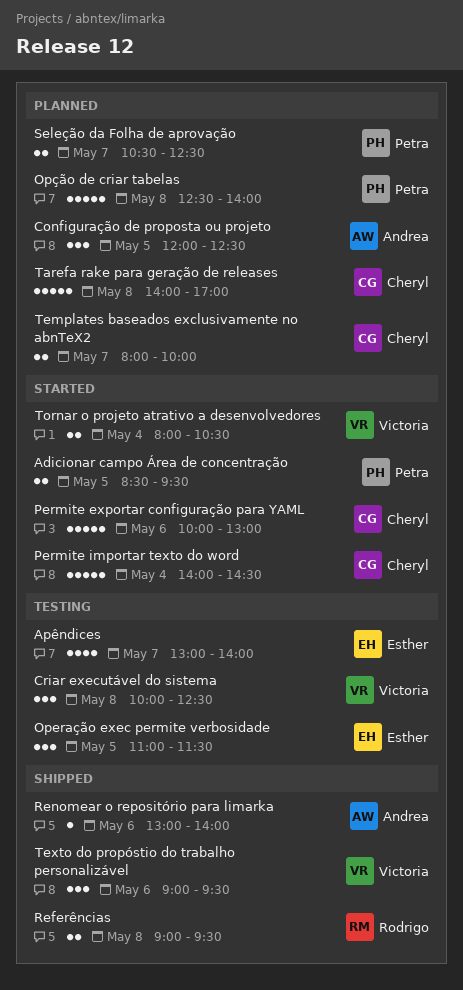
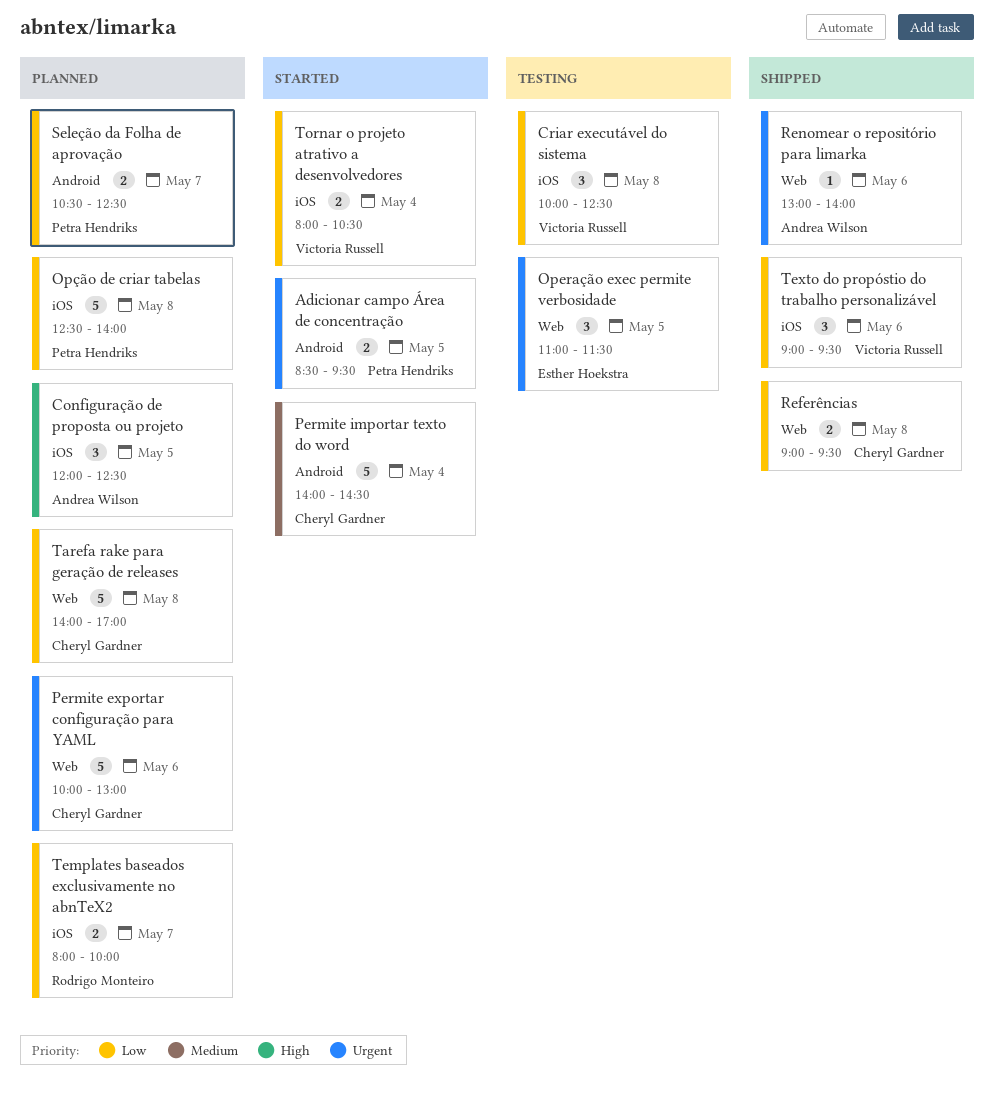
Apêndices: present -> none
Permite exportar configuração para YAML, status: Started -> Planned
Referências, owner: Rodrigo Monteiro -> Cheryl Gardner
Templates baseados exclusivamente no abnTeX2, owner: Cheryl Gardner -> Rodrigo Monteiro

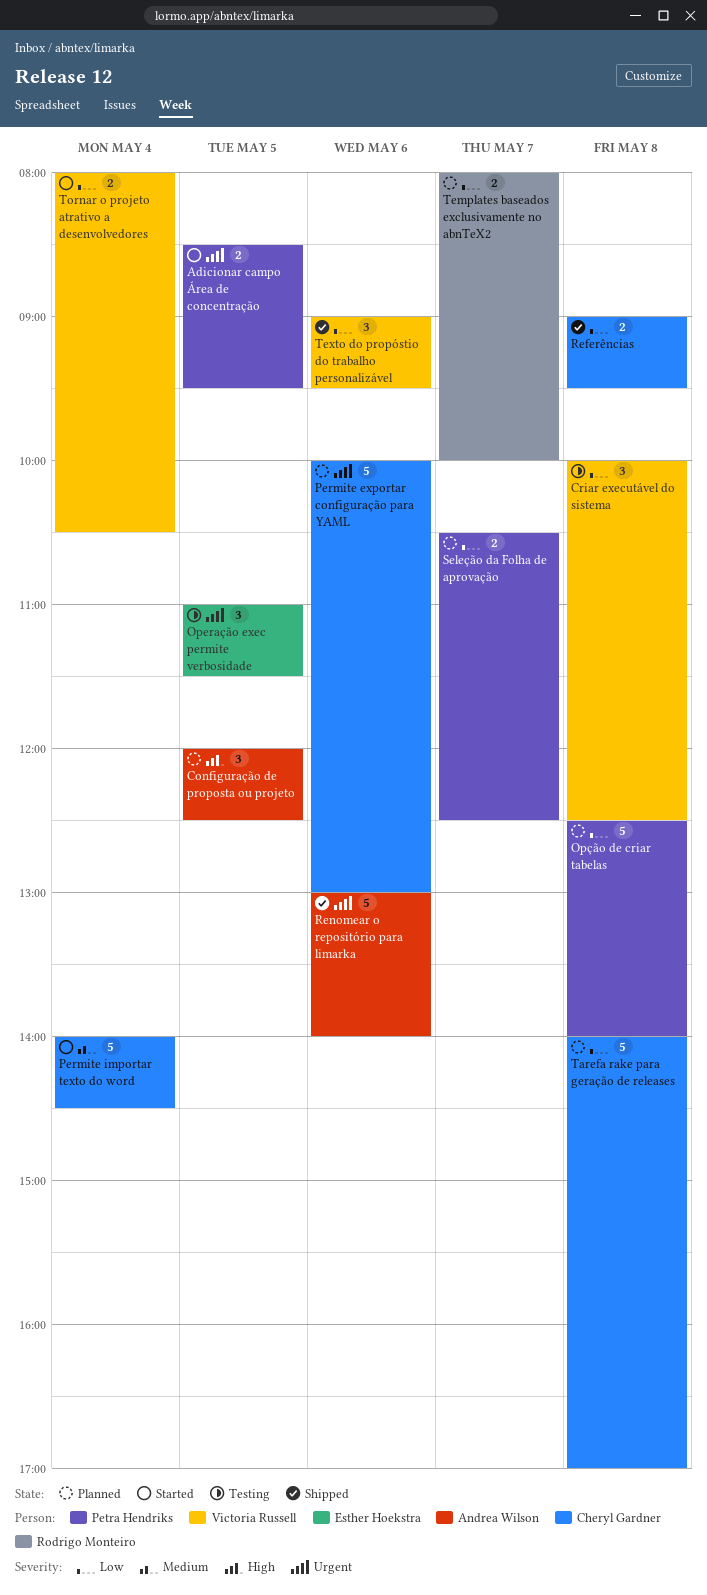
Renomear o repositório para limarka, estimate: 1 -> 5

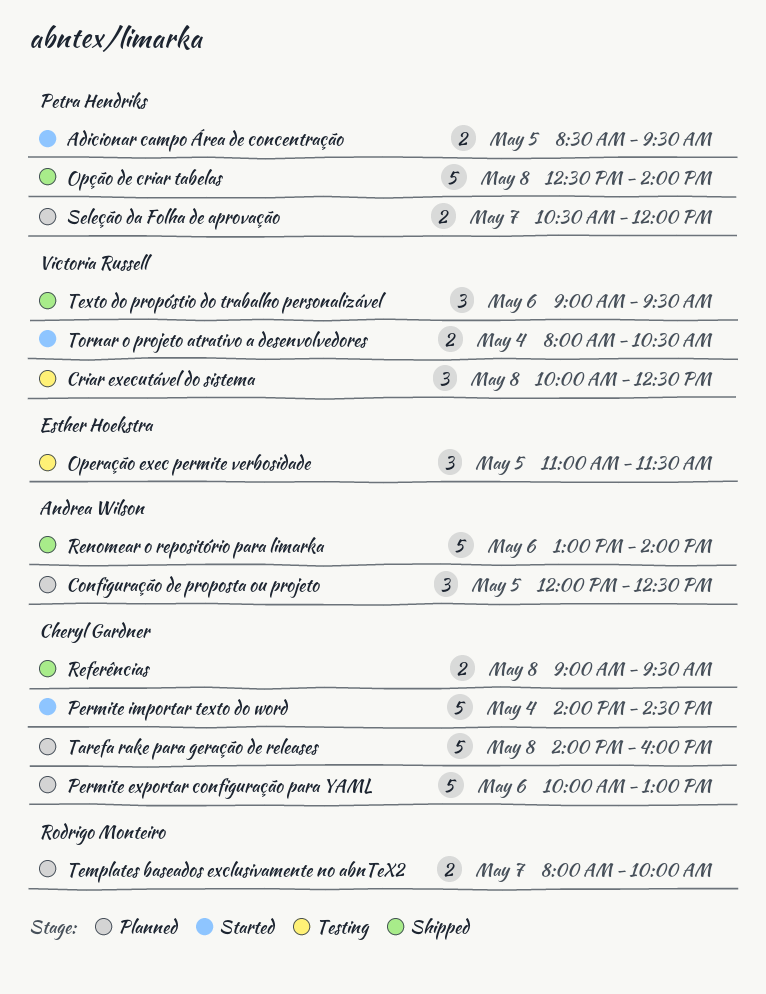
Opção de criar tabelas, status: Planned -> Shipped
Seleção da Folha de aprovação, ends: 12:30 -> 12:00
Tarefa rake para geração de releases, ends: 17:00 -> 16:00

